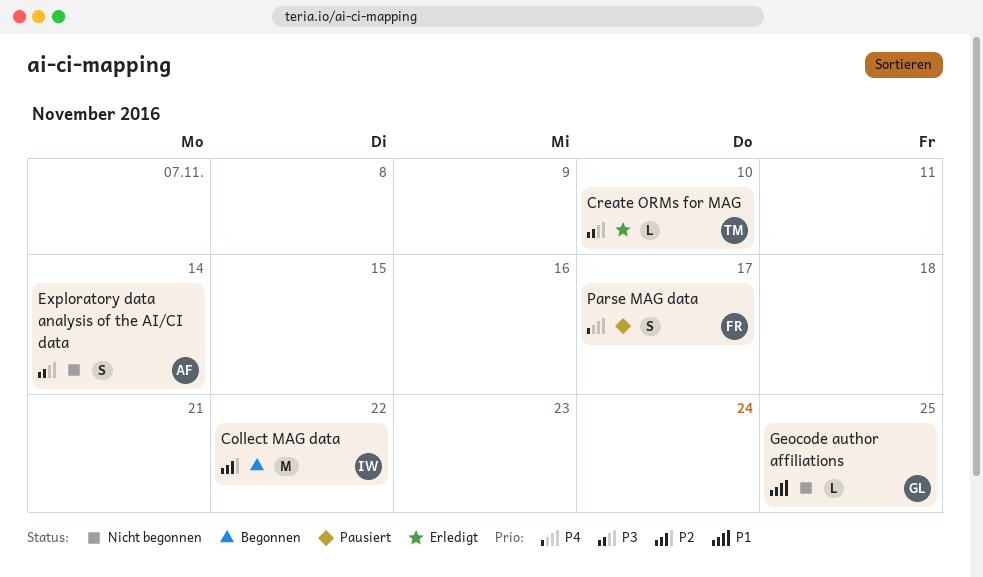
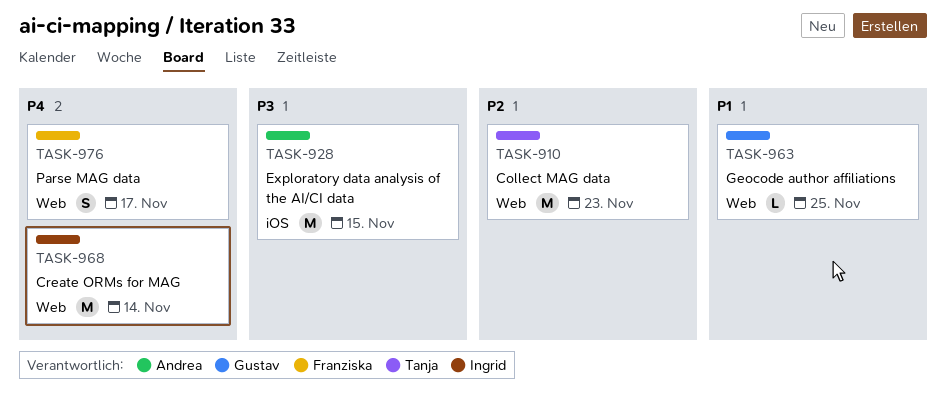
Collect MAG data, owner: Ingrid -> Tanja
Collect MAG data, due: Nov 22 -> Nov 23
Create ORMs for MAG, owner: Tanja -> Ingrid
Create ORMs for MAG, priority: P3 -> P4
Create ORMs for MAG, estimate: L -> M
Create ORMs for MAG, due: Nov 10 -> Nov 14
Exploratory data analysis of the AI/CI data, estimate: S -> M
Exploratory data analysis of the AI/CI data, due: Nov 14 -> Nov 15

